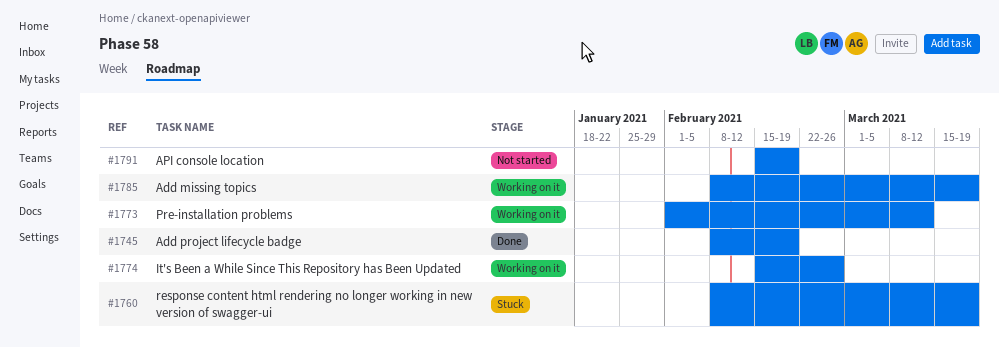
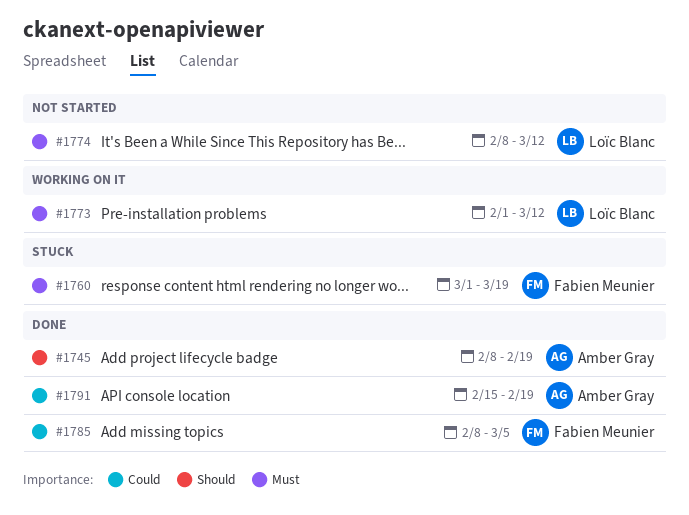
#1760, start: Feb 8 -> Mar 1
#1774, status: Working on it -> Not started
#1774, start: Feb 15 -> Feb 8
#1774, due: Feb 26 -> Mar 12
#1785, status: Working on it -> Done
#1785, due: Mar 19 -> Mar 5
#1791, status: Not started -> Done

